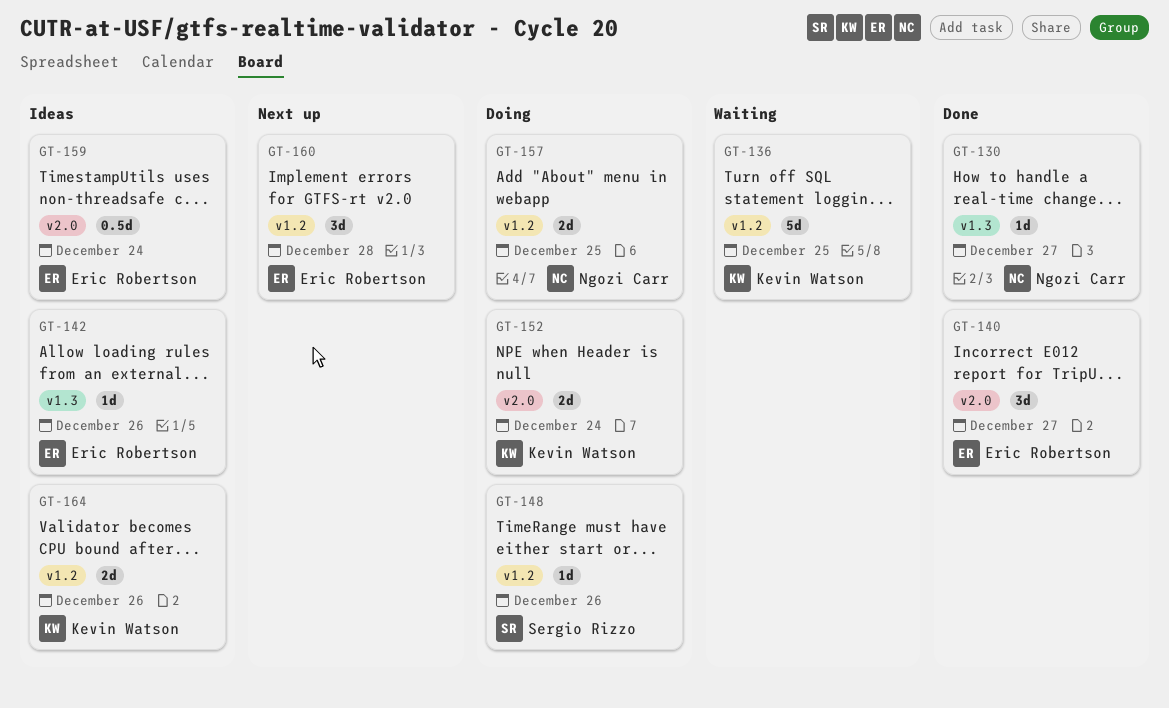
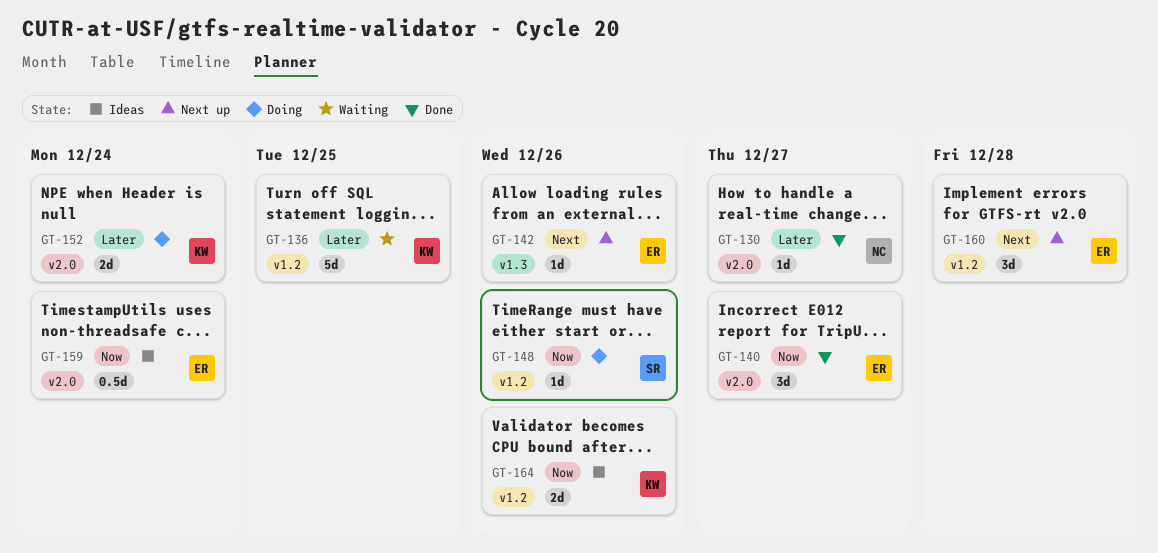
GT-130, label: v1.3 -> v2.0
GT-142, status: Ideas -> Next up
GT-157: present -> none

